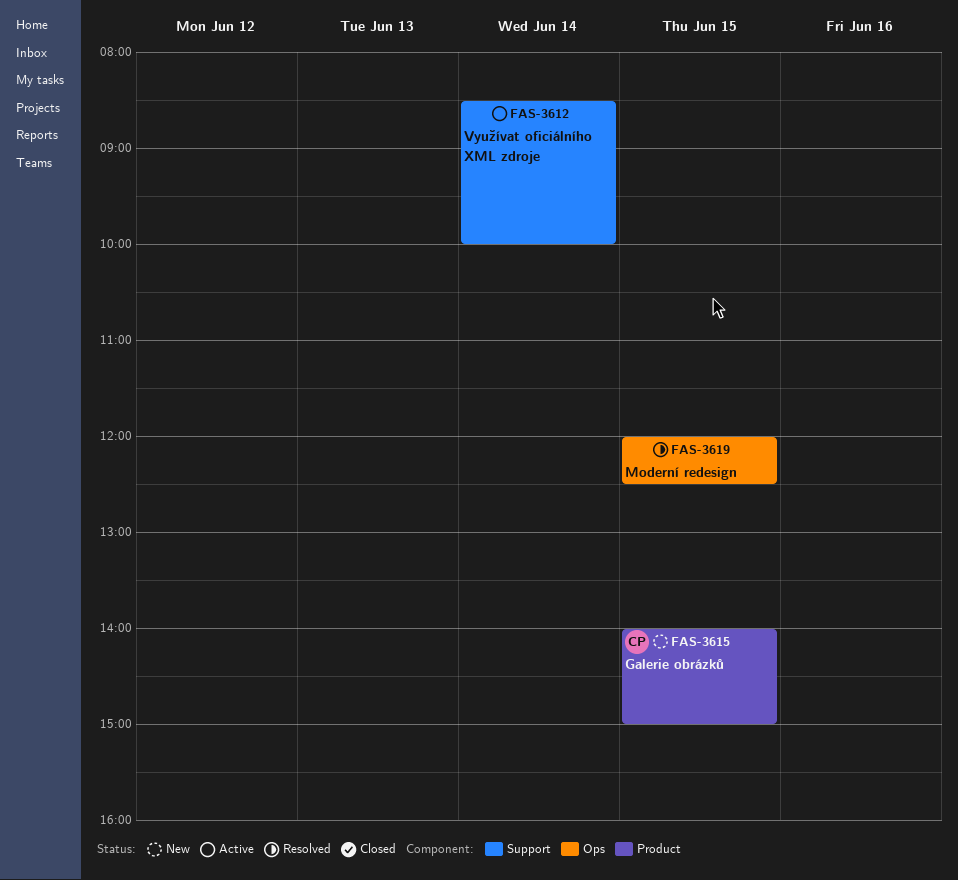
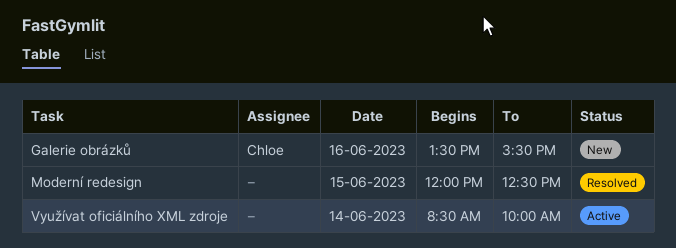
Galerie obrázků, day: Jun 15 -> Jun 16
Galerie obrázků, begins: 14:00 -> 13:30
Galerie obrázků, ends: 15:00 -> 15:30

